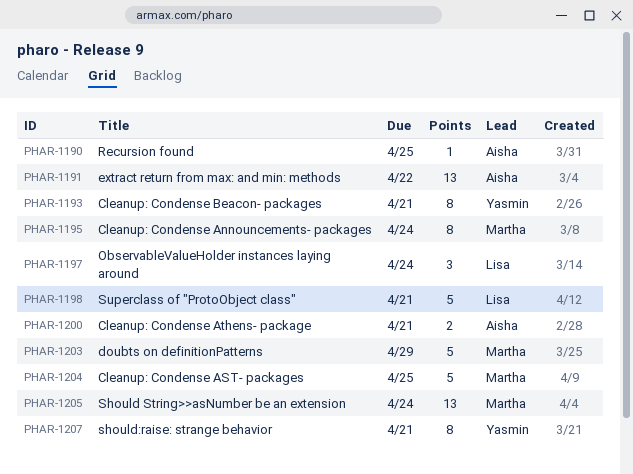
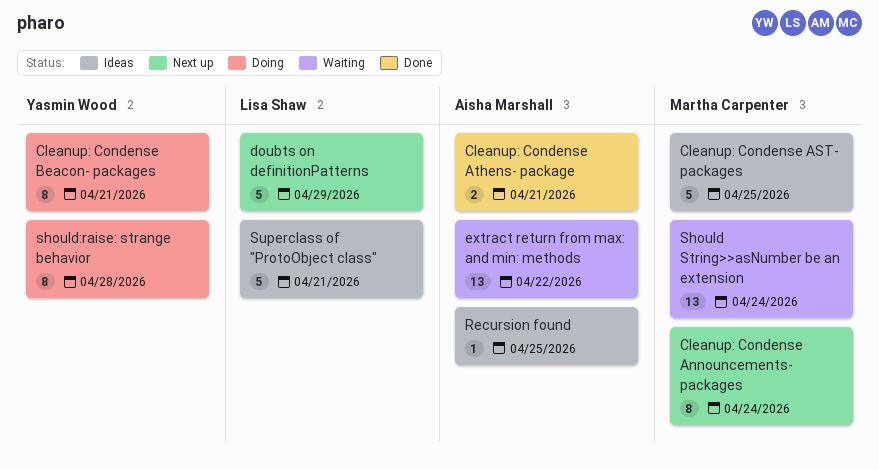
doubts on definitionPatterns, owner: Martha Carpenter -> Lisa Shaw
ObservableValueHolder instances laying around: present -> none
should:raise: strange behavior, due: Apr 21 -> Apr 28

